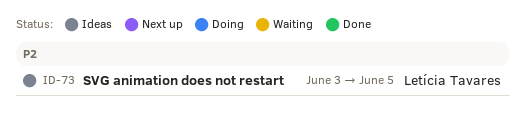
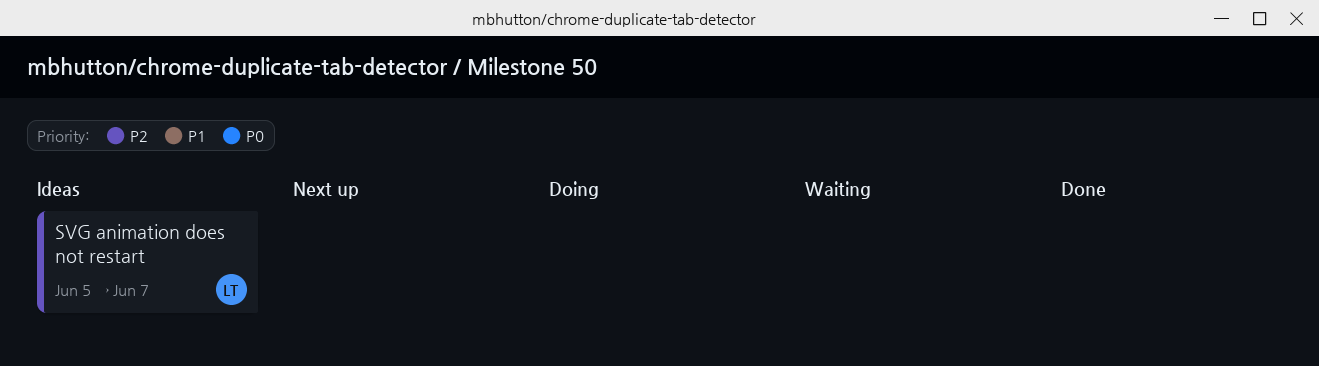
SVG animation does not restart, start: Jun 3 -> Jun 5
SVG animation does not restart, due: Jun 5 -> Jun 7

